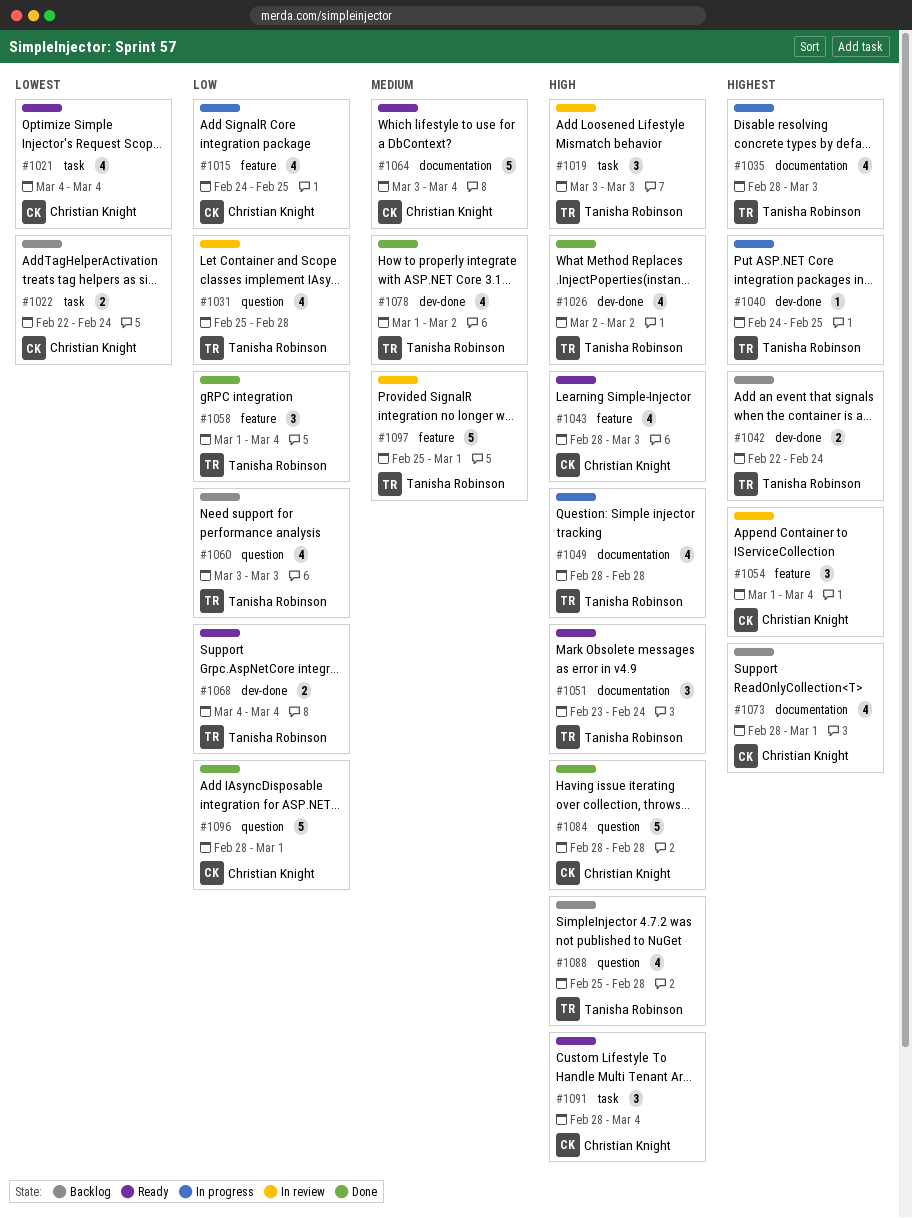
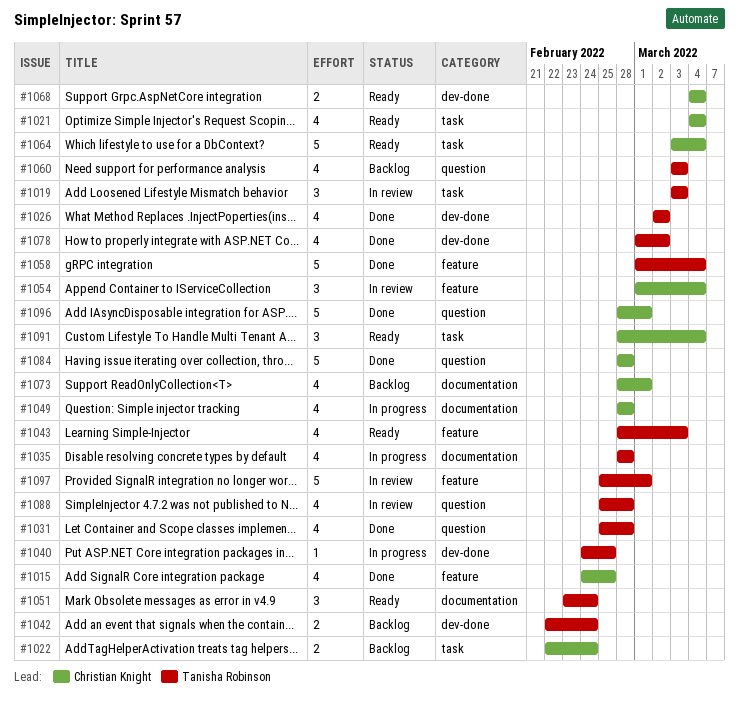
#1015, status: In progress -> Done
#1031, status: In review -> Done
#1035, due: Mar 3 -> Feb 28
#1043, owner: Christian Knight -> Tanisha Robinson
#1049, owner: Tanisha Robinson -> Christian Knight
#1058, estimate: 3 -> 5
#1064, label: documentation -> task
#1068, owner: Tanisha Robinson -> Christian Knight
#1088, status: Backlog -> In review

